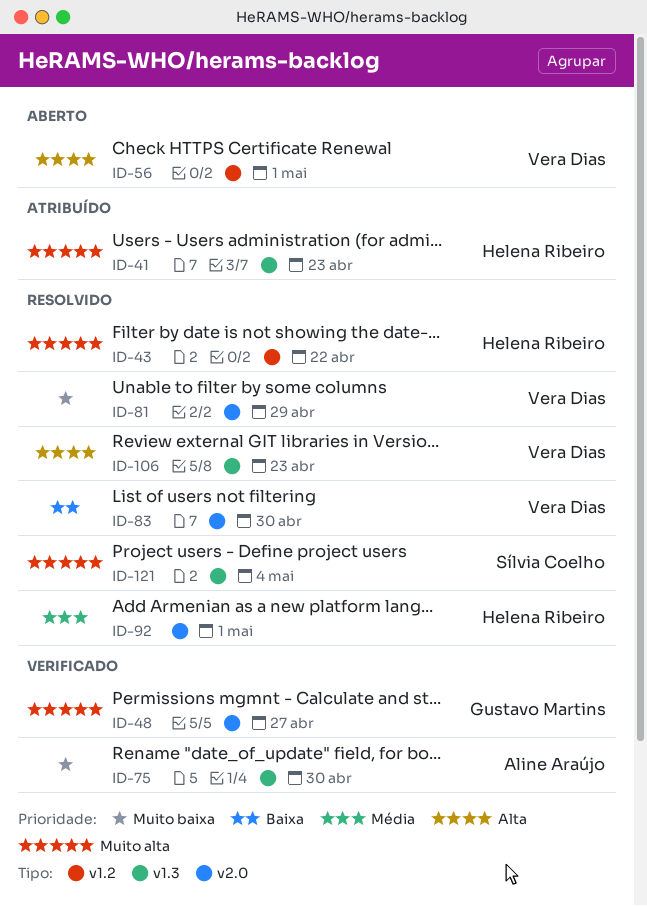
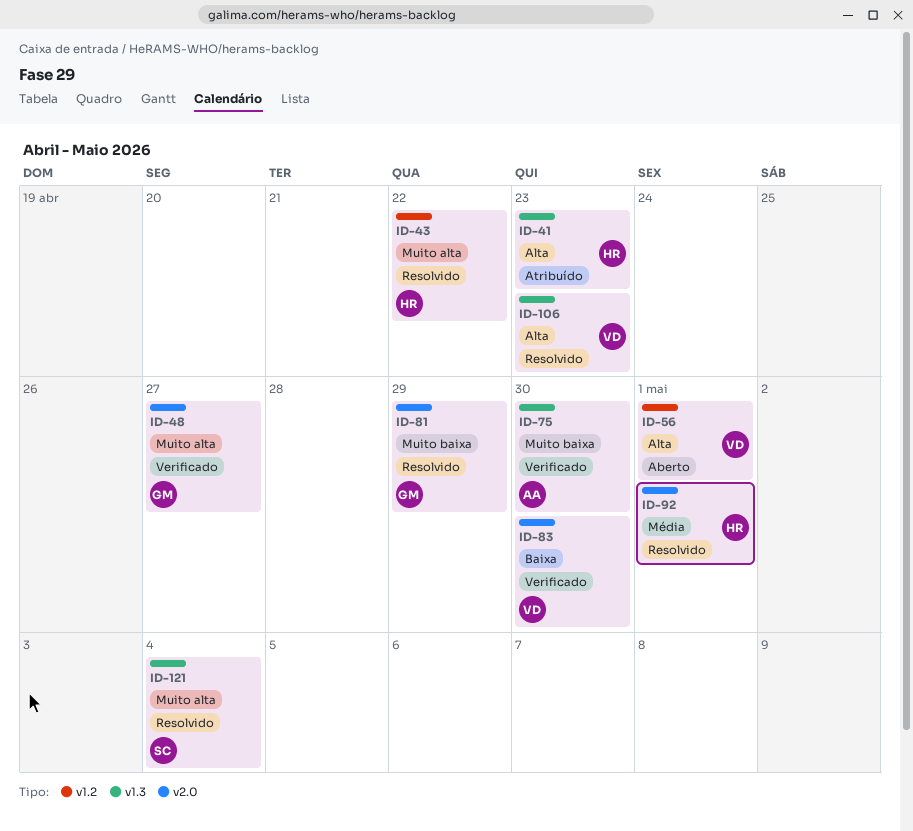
ID-41, priority: Muito alta -> Alta
ID-81, owner: Vera Dias -> Gustavo Martins
ID-83, status: Resolvido -> Verificado

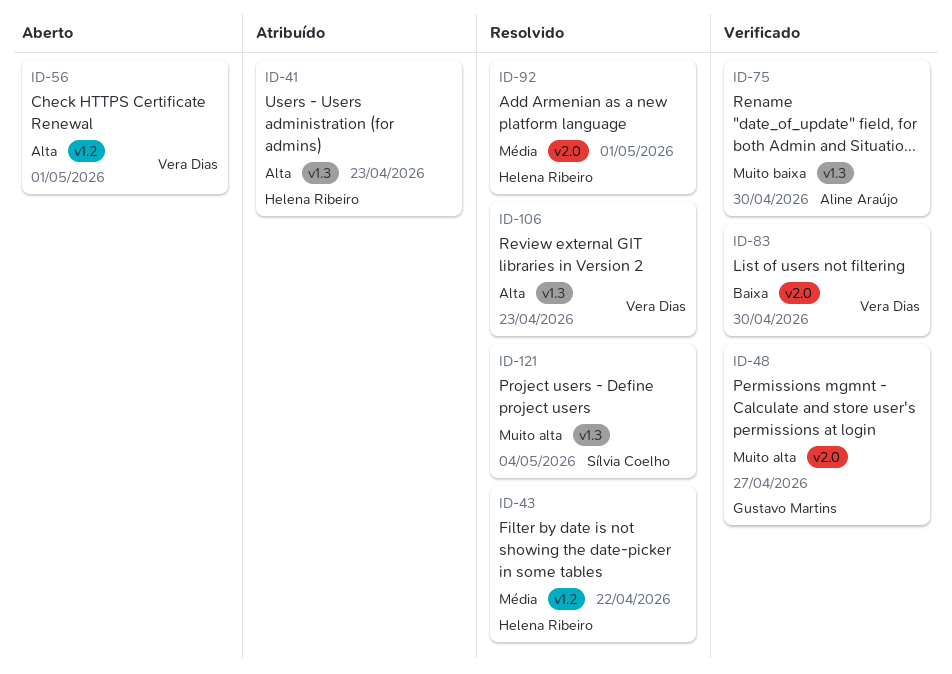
ID-43, priority: Muito alta -> Média
ID-81: present -> none

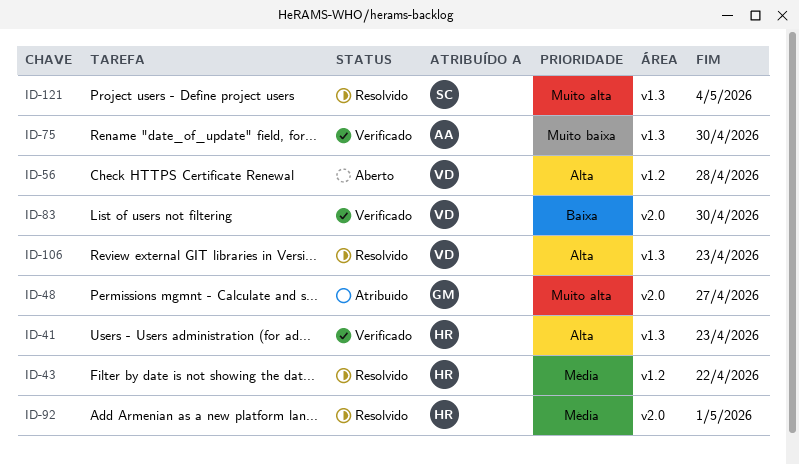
ID-41, status: Atribuído -> Verificado
ID-48, status: Verificado -> Atribuído
ID-56, due: May 1 -> Apr 28

